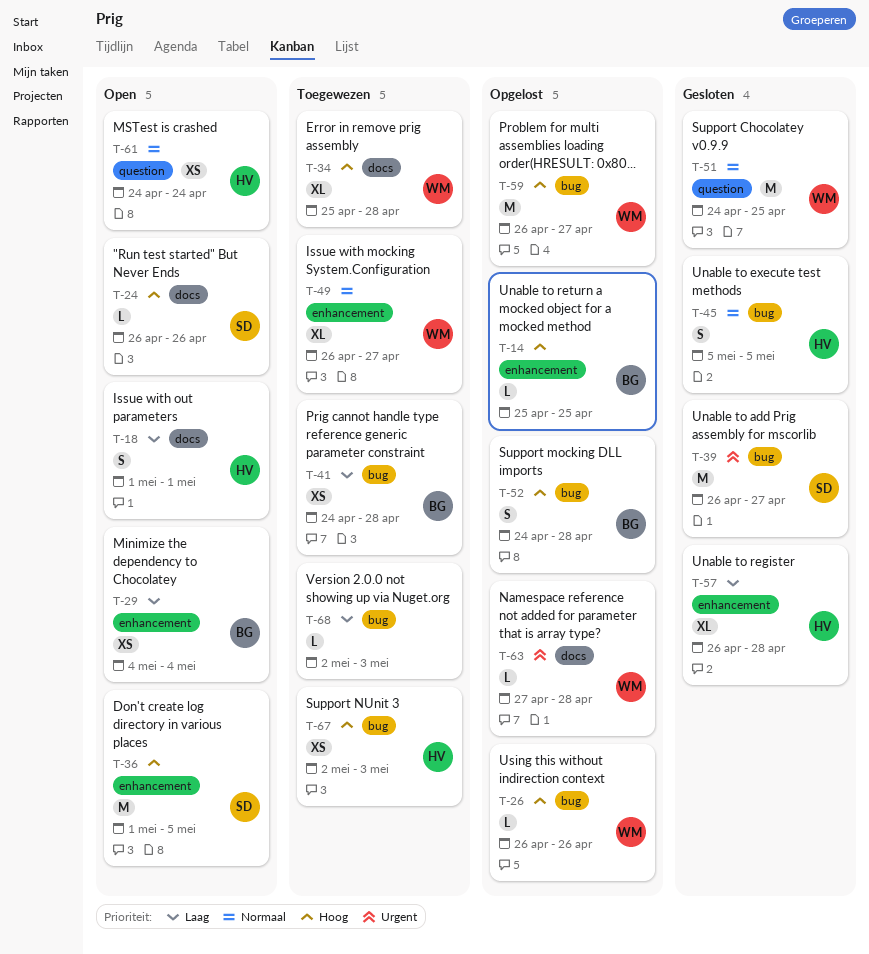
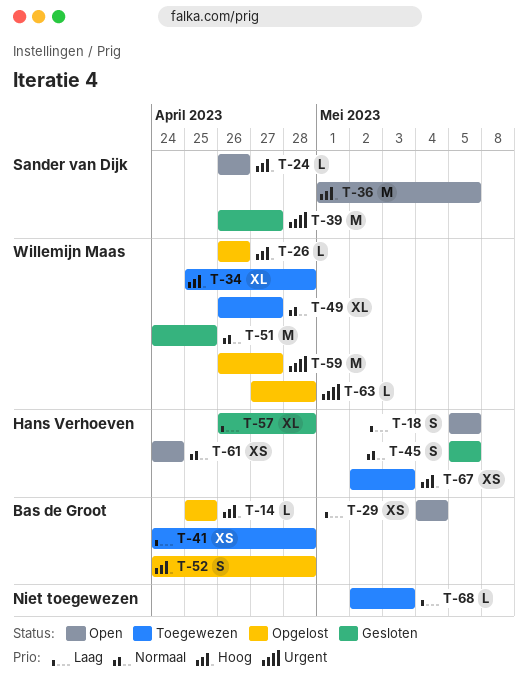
T-18, start: May 1 -> May 5
T-18, due: May 1 -> May 5
T-59, priority: Hoog -> Urgent

